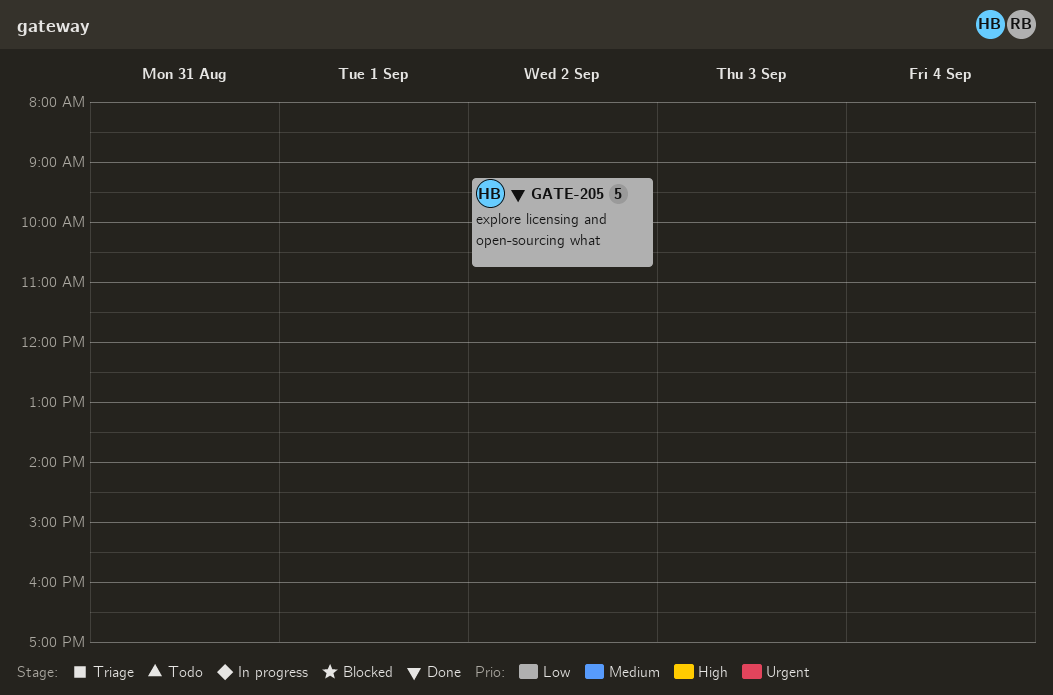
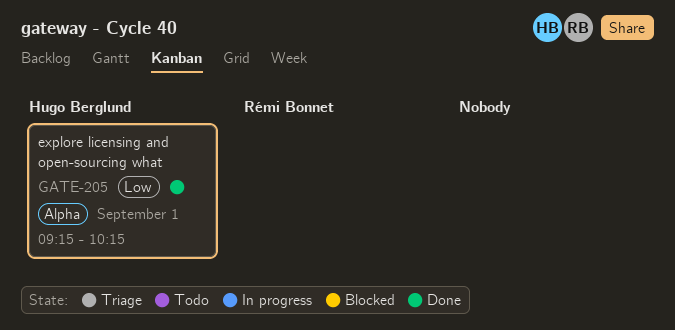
GATE-205, day: Sep 2 -> Sep 1
GATE-205, ends: 10:45 -> 10:15

